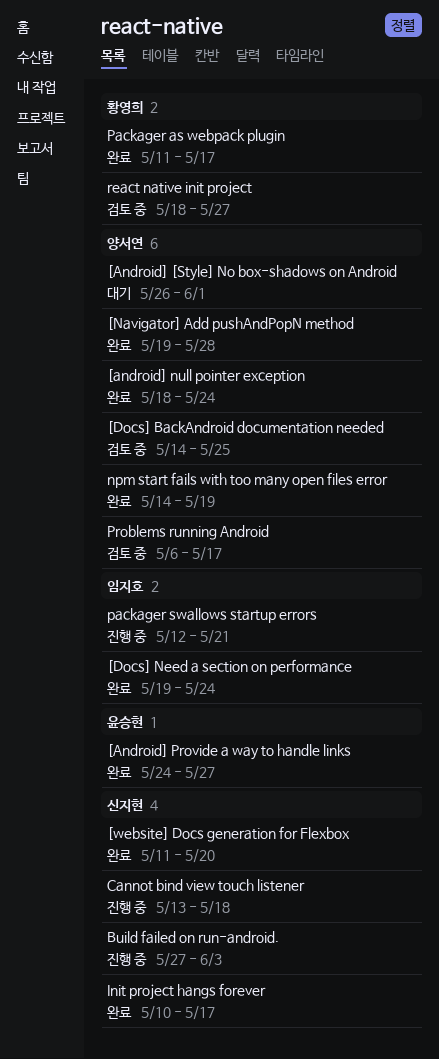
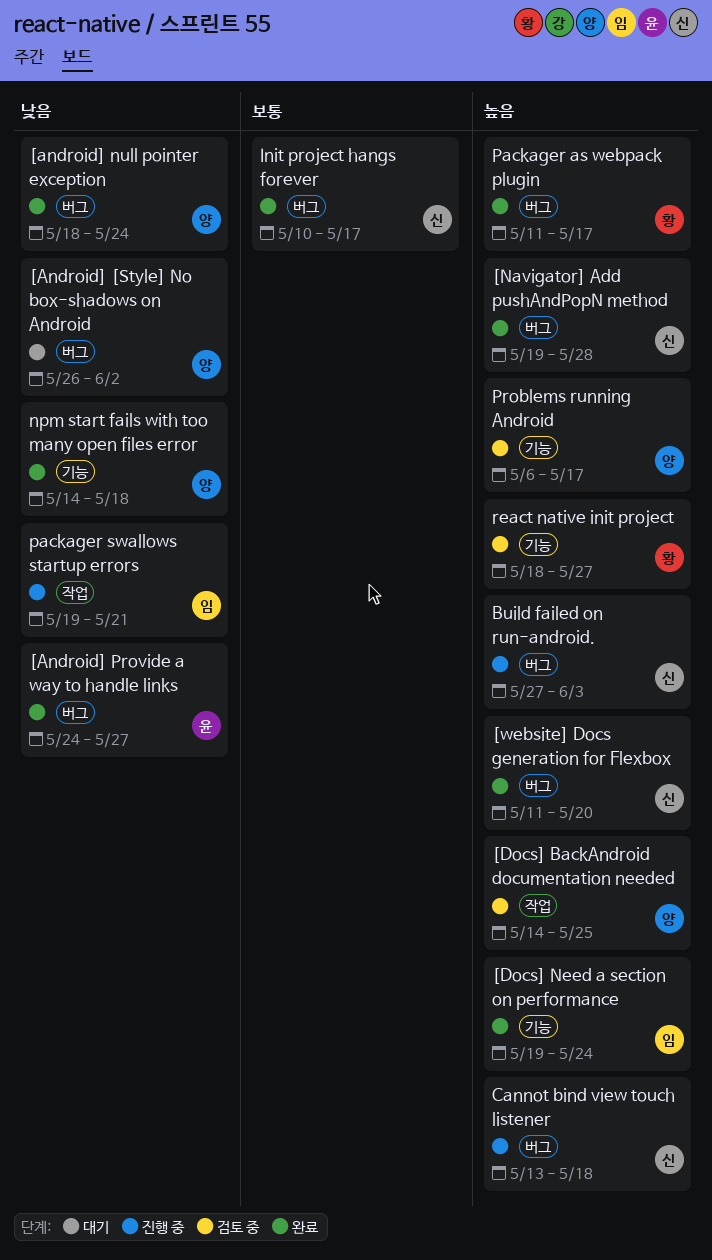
[Android] [Style] No box-shadows on Android, due: Jun 1 -> Jun 2
[Navigator] Add pushAndPopN method, owner: 양서연 -> 신지현
npm start fails with too many open files error, due: May 19 -> May 18
packager swallows startup errors, start: May 12 -> May 19

